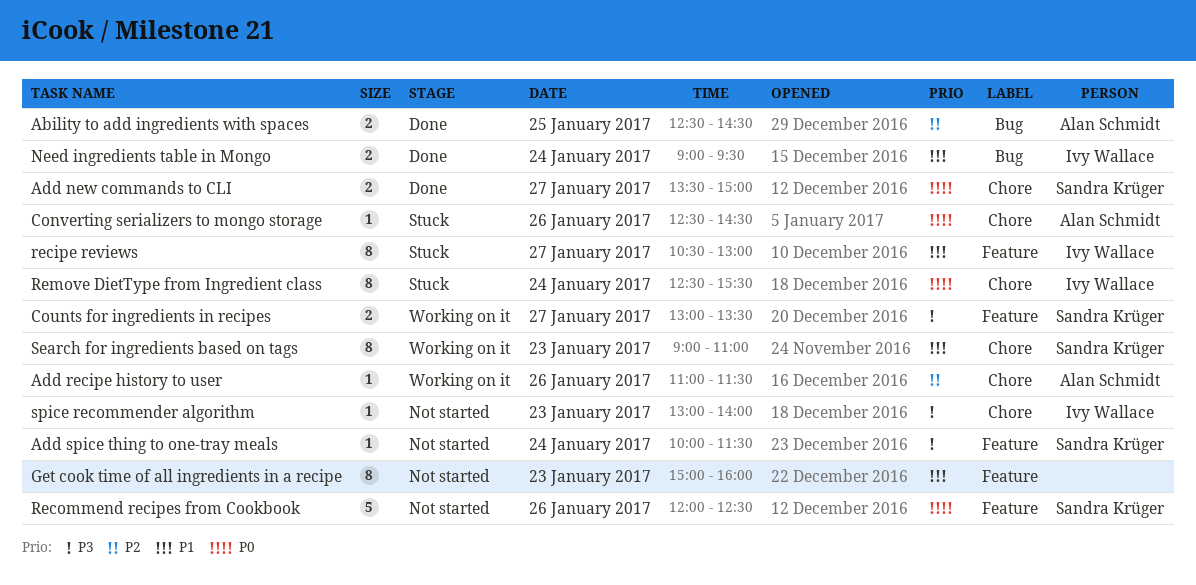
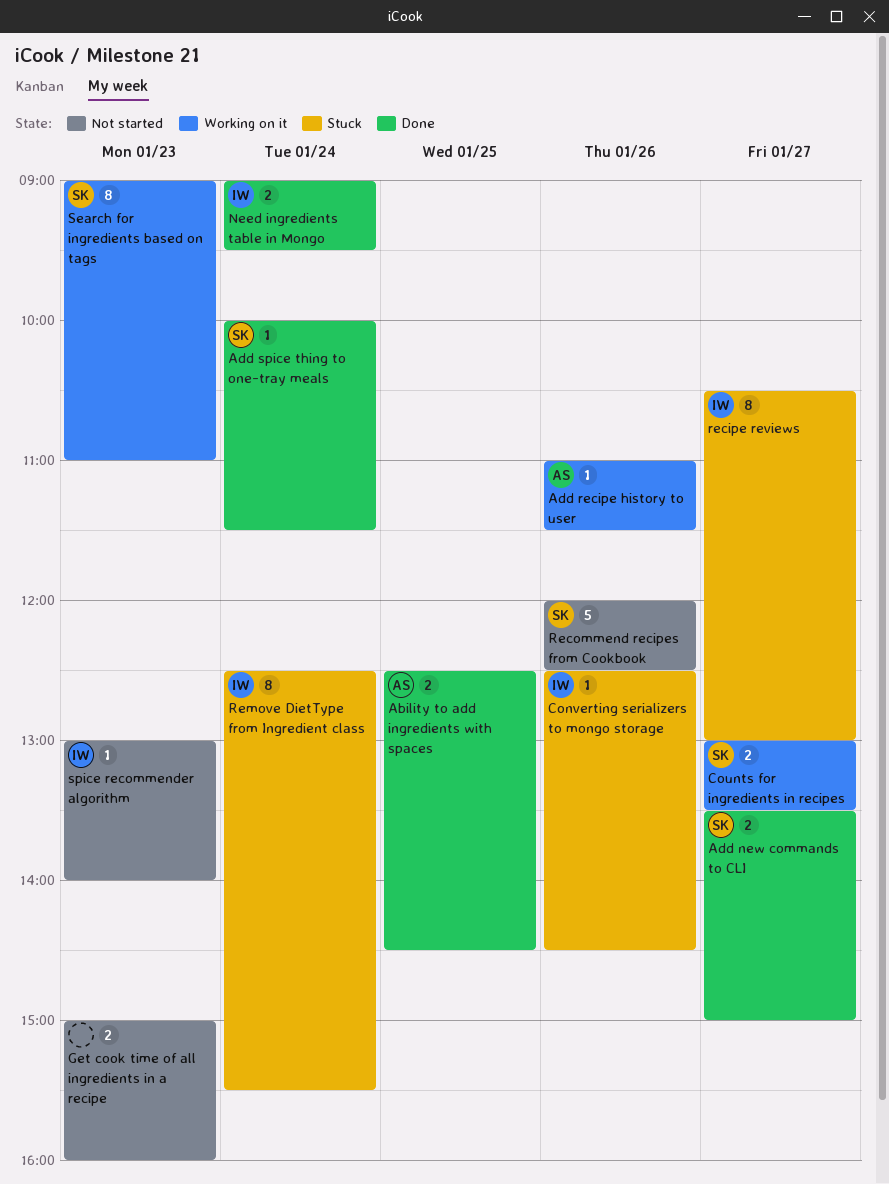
Add spice thing to one-tray meals, status: Not started -> Done
Converting serializers to mongo storage, owner: Alan Schmidt -> Ivy Wallace
Get cook time of all ingredients in a recipe, estimate: 8 -> 2

